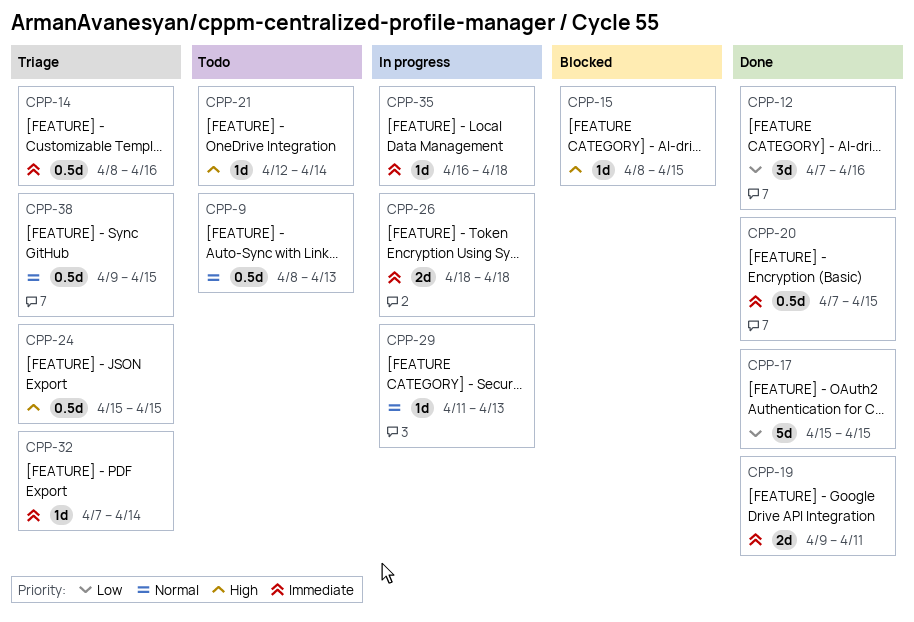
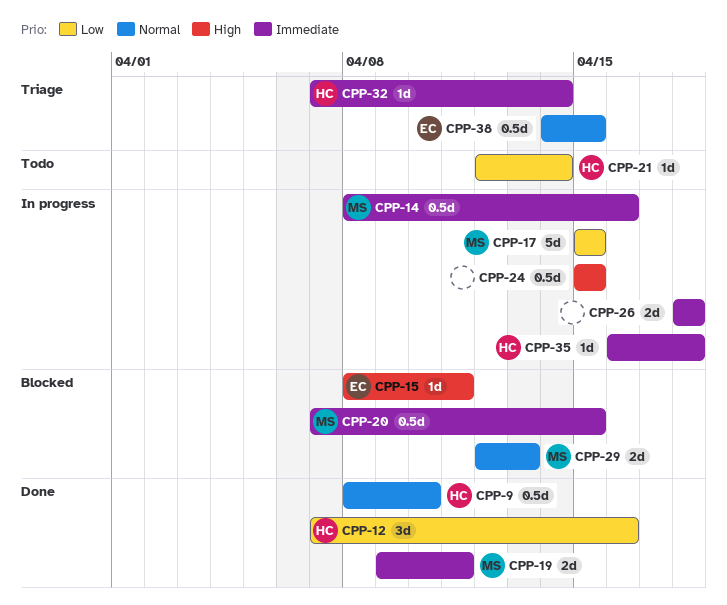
CPP-9, status: Todo -> Done
CPP-9, due: Apr 13 -> Apr 10
CPP-14, status: Triage -> In progress
CPP-15, due: Apr 15 -> Apr 11
CPP-17, status: Done -> In progress
CPP-20, status: Done -> Blocked
CPP-21, priority: High -> Low
CPP-24, status: Triage -> In progress
CPP-29, status: In progress -> Blocked
CPP-29, estimate: 1d -> 2d
CPP-29, start: Apr 11 -> Apr 12
CPP-38, start: Apr 9 -> Apr 14

